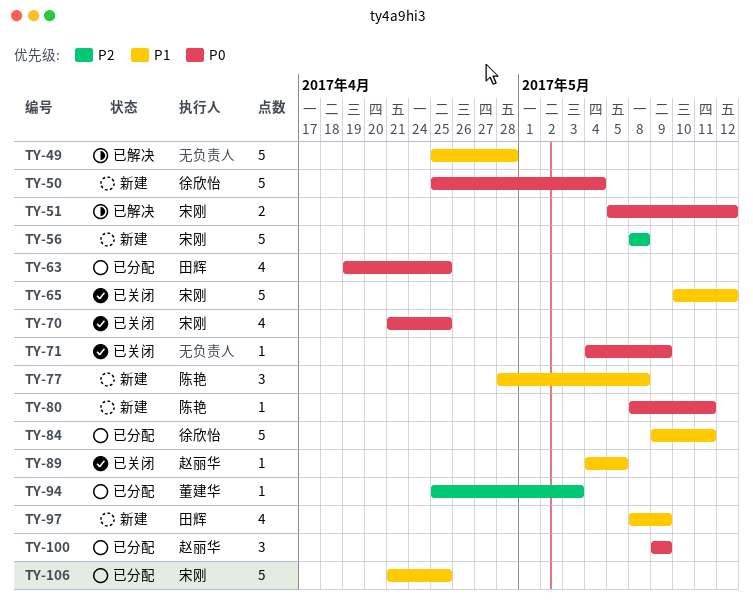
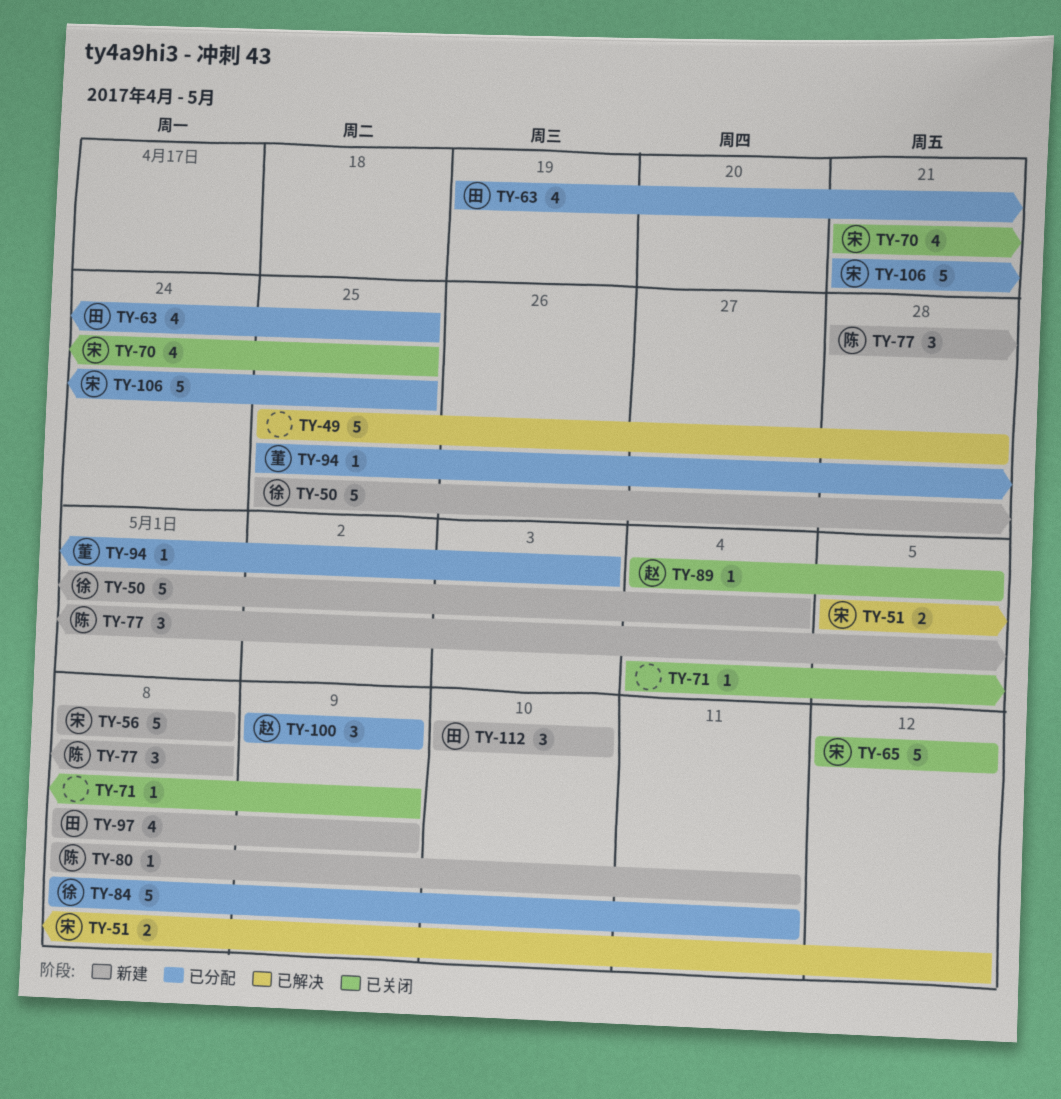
TY-65, start: May 10 -> May 12
TY-84, start: May 9 -> May 8
TY-112: none -> present

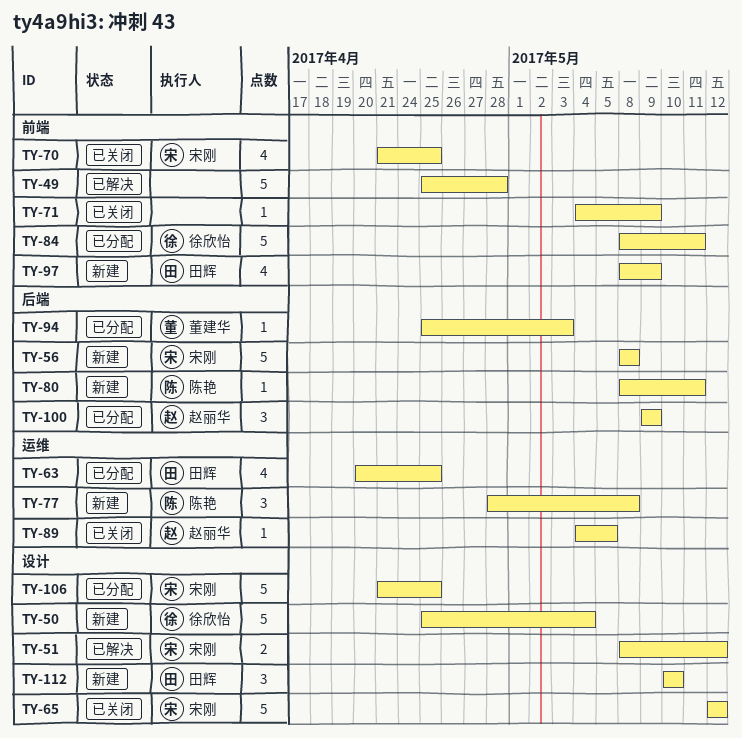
TY-51, start: May 5 -> May 8
TY-63, start: Apr 19 -> Apr 20

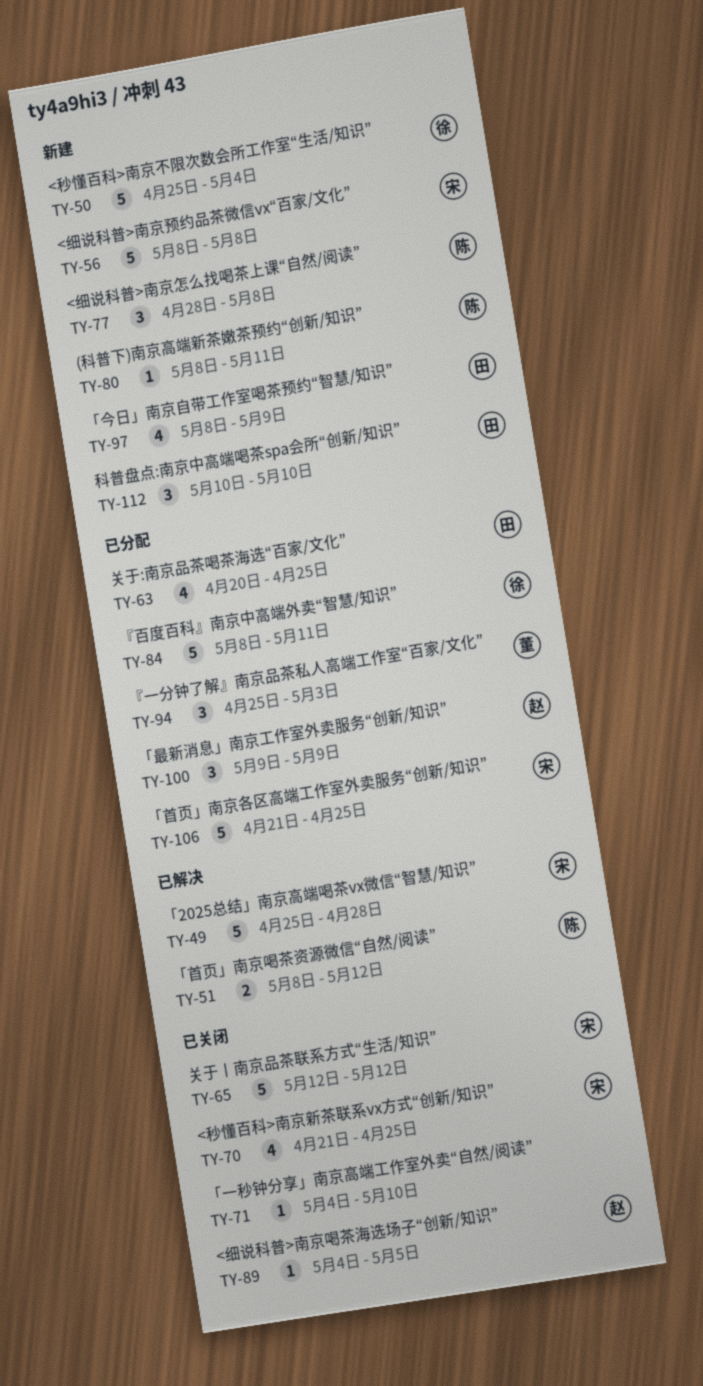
TY-49, owner: none -> 宋刚
TY-51, owner: 宋刚 -> 陈艳
TY-71, due: May 9 -> May 10
TY-94, estimate: 1 -> 3

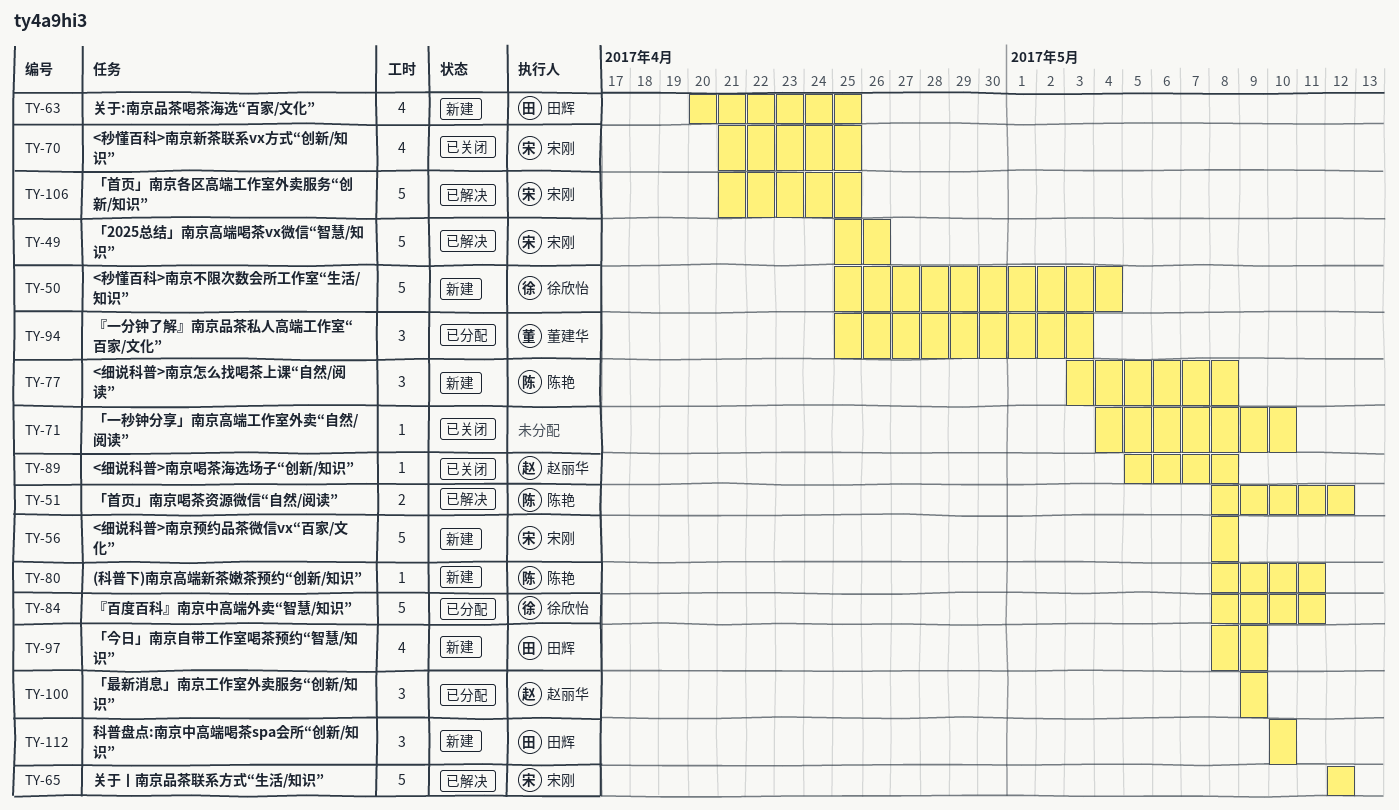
TY-49, due: Apr 28 -> Apr 26
TY-63, status: 已分配 -> 新建
TY-65, status: 已关闭 -> 已解决
TY-77, start: Apr 28 -> May 3
TY-89, start: May 4 -> May 5
TY-89, due: May 5 -> May 8
TY-106, status: 已分配 -> 已解决

